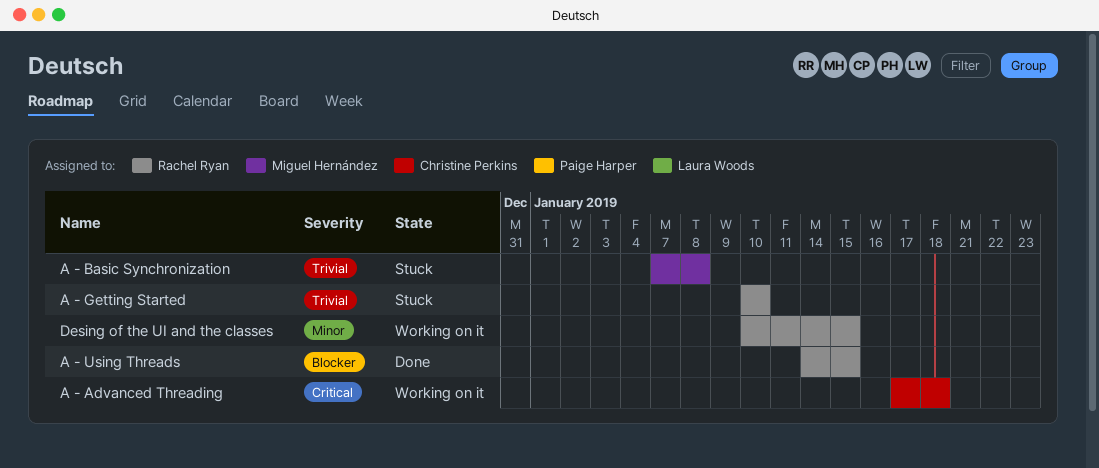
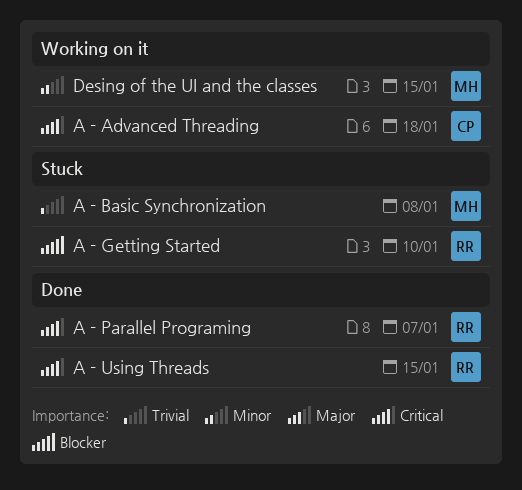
A - Getting Started, priority: Trivial -> Blocker
A - Parallel Programing: none -> present
A - Using Threads, priority: Blocker -> Critical
Desing of the UI and the classes, owner: Rachel Ryan -> Miguel Hernández

